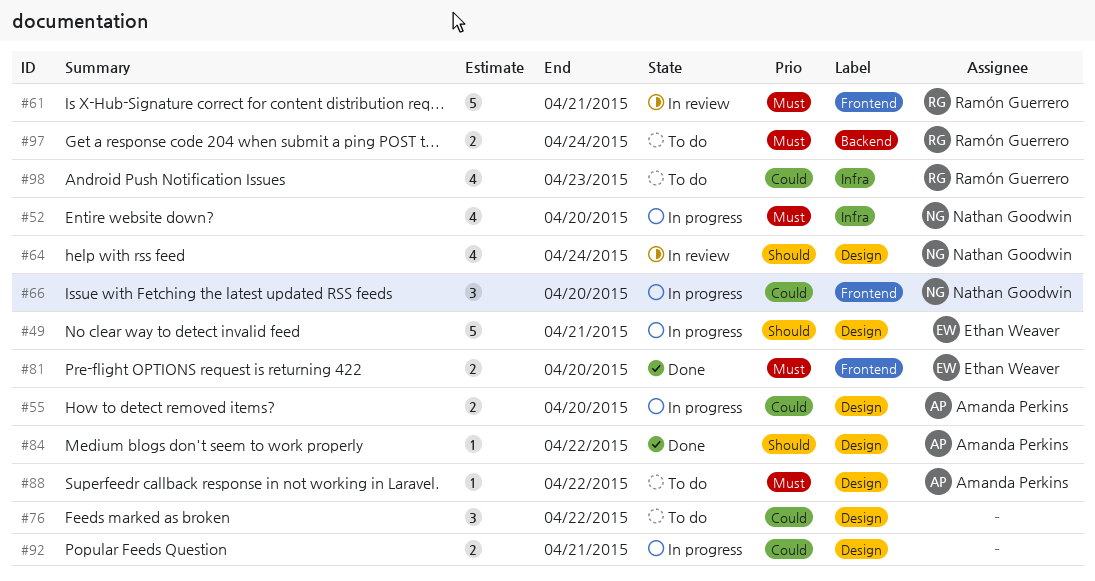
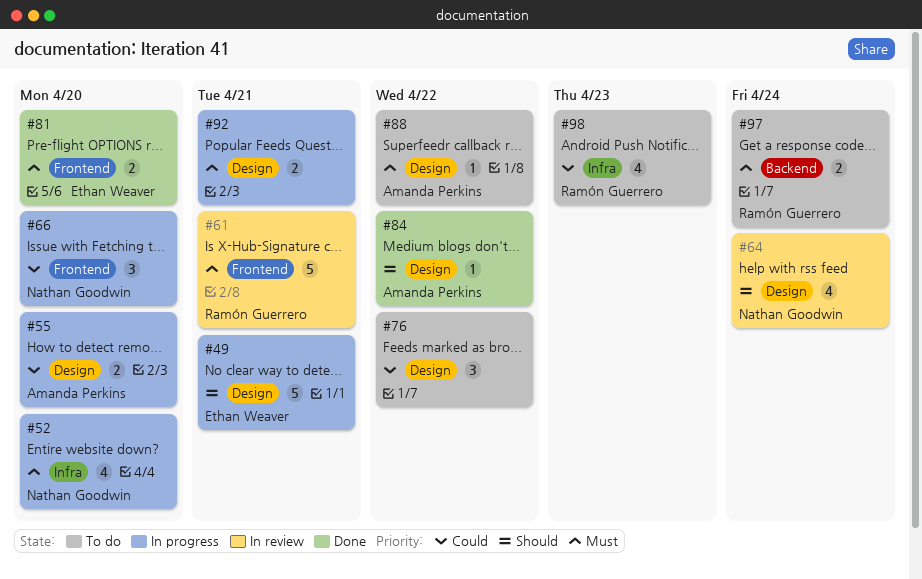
#92, priority: Could -> Must

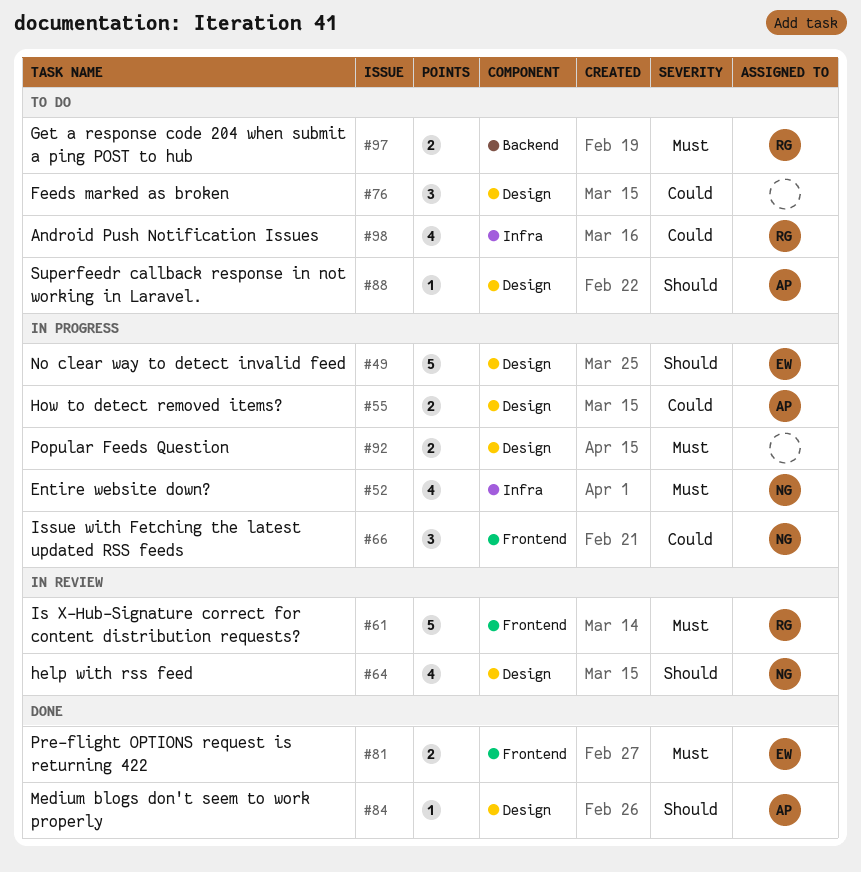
#88, priority: Must -> Should

